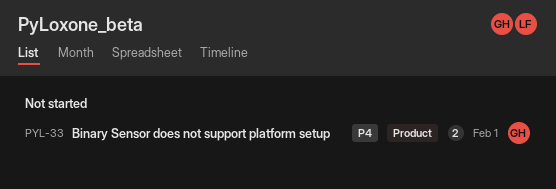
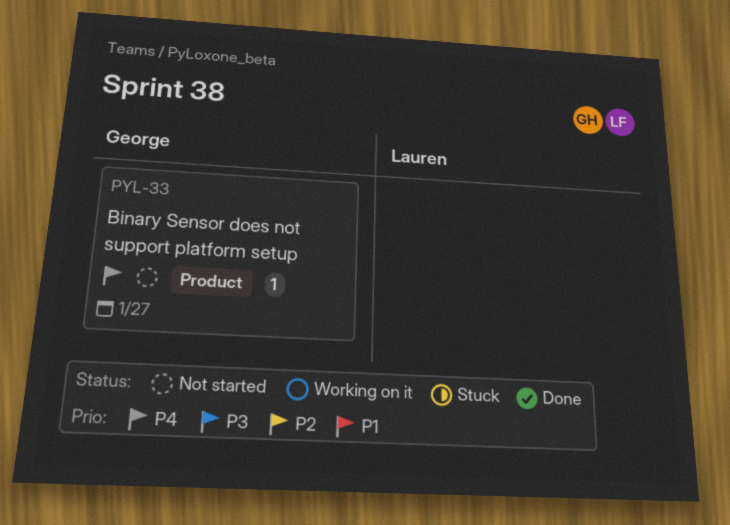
PYL-33, estimate: 2 -> 1
PYL-33, due: Feb 1 -> Jan 27

